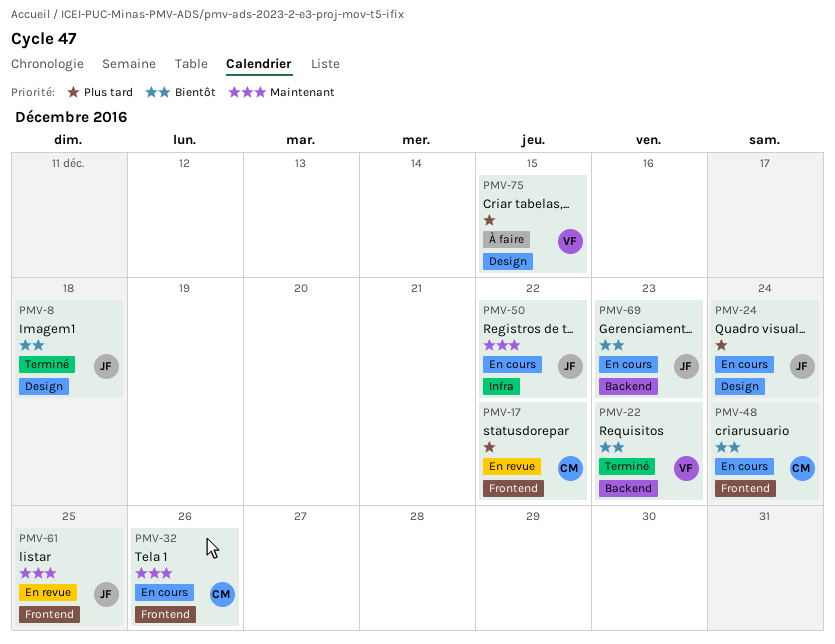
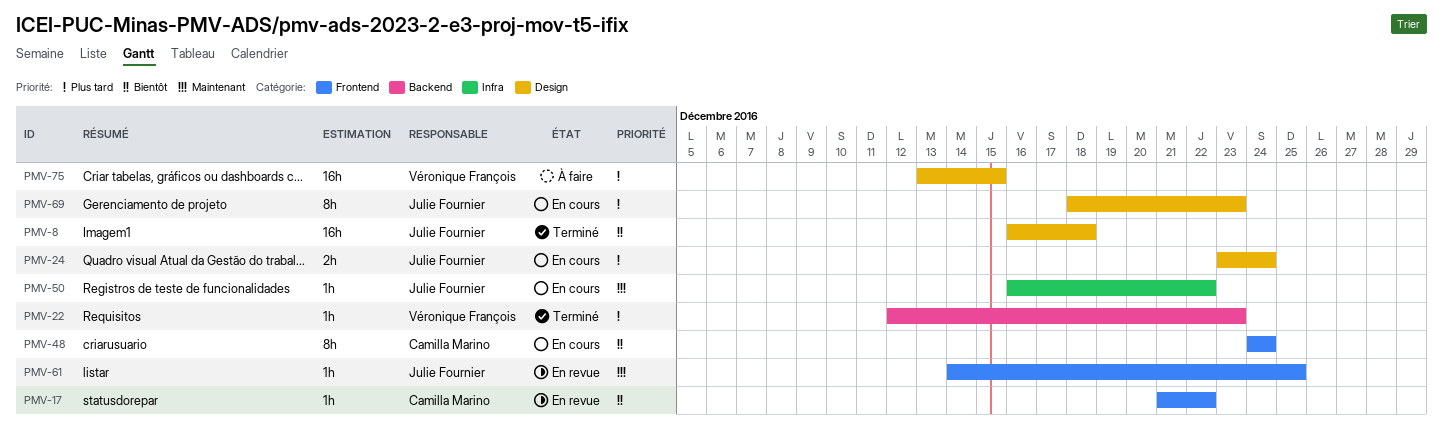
PMV-17, priority: Plus tard -> Bientôt
PMV-22, priority: Bientôt -> Plus tard
PMV-32: present -> none
PMV-69, priority: Bientôt -> Plus tard
PMV-69, label: Backend -> Design

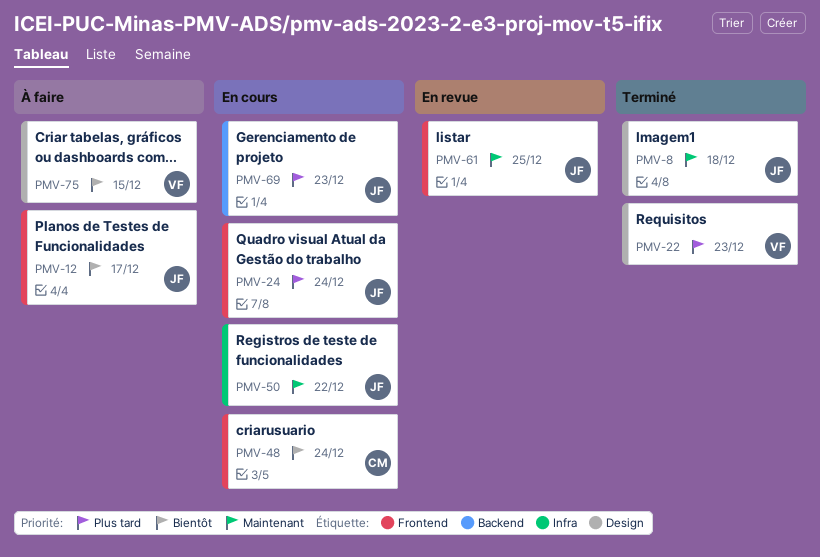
PMV-8, priority: Bientôt -> Maintenant
PMV-12: none -> present
PMV-17: present -> none
PMV-22, label: Backend -> Design
PMV-24, label: Design -> Frontend
PMV-69, label: Design -> Backend
PMV-75, priority: Plus tard -> Bientôt

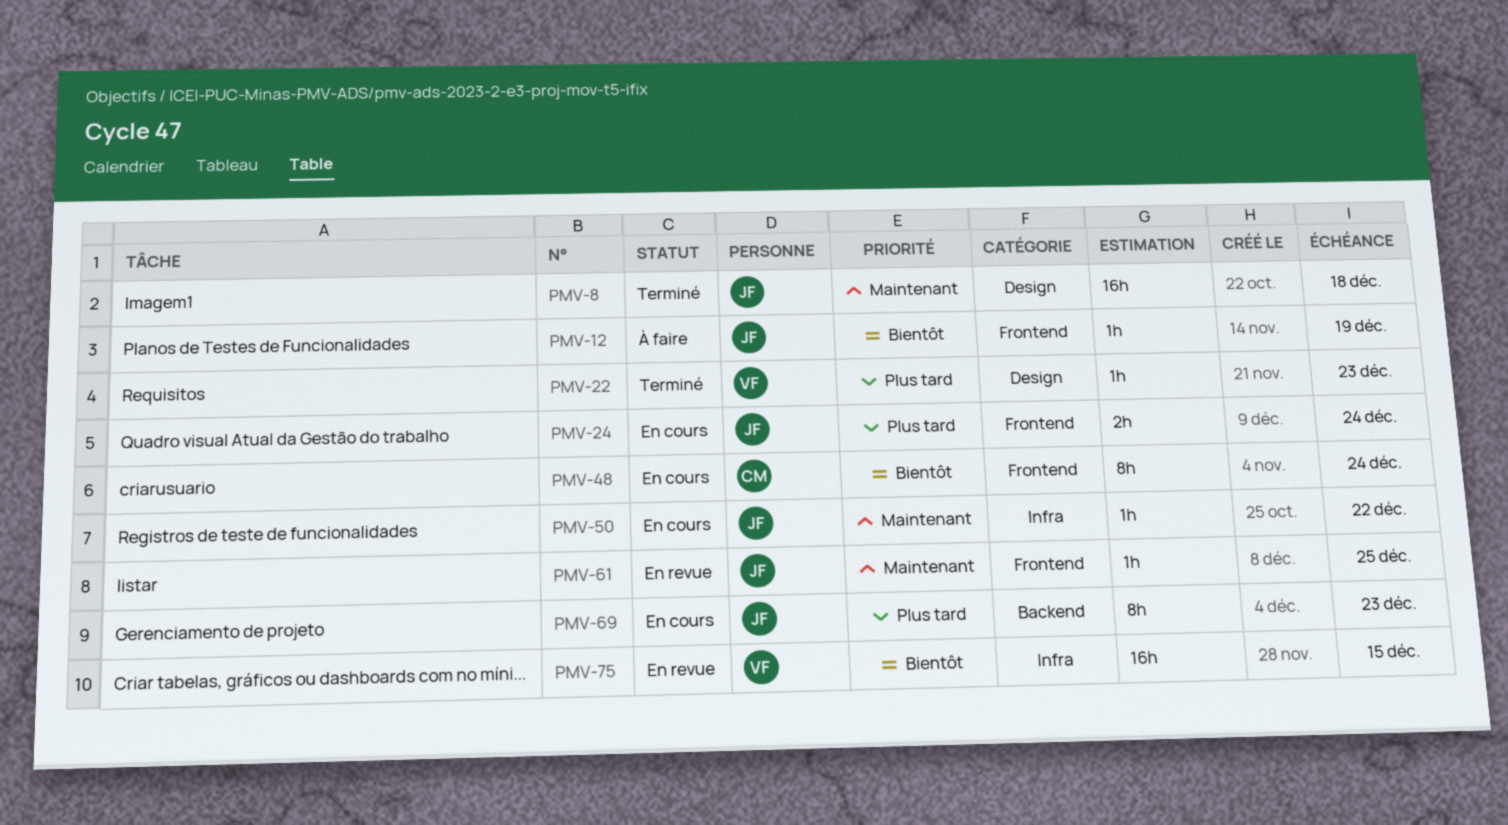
PMV-12, due: Dec 17 -> Dec 19
PMV-75, status: À faire -> En revue
PMV-75, label: Design -> Infra

